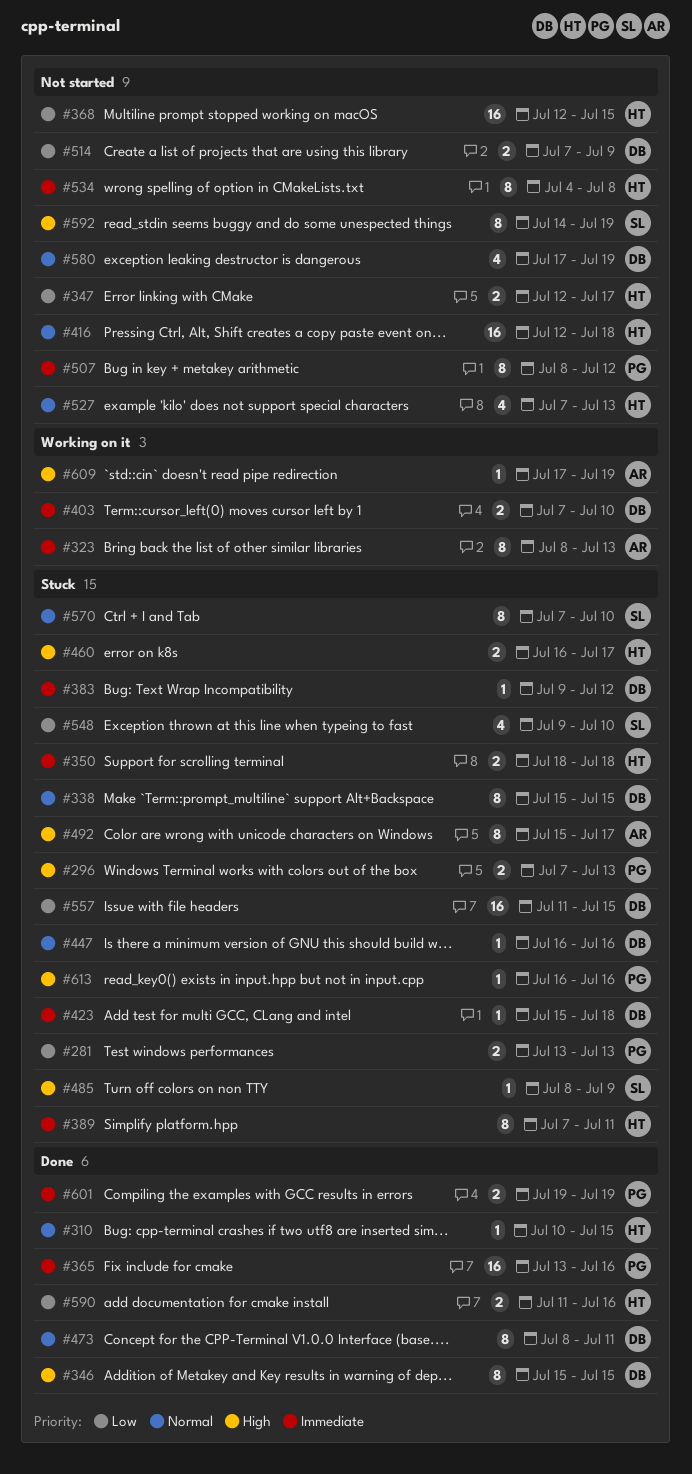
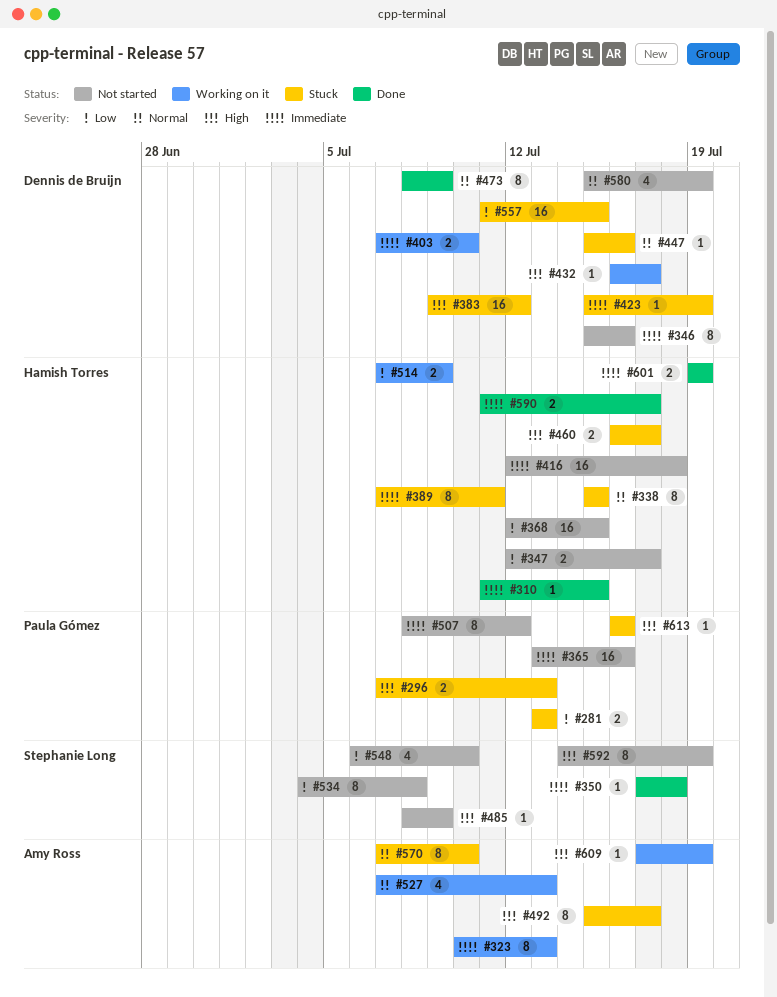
#310, priority: Normal -> Immediate
#310, start: Jul 10 -> Jul 11
#323, start: Jul 8 -> Jul 10
#338, owner: Dennis de Bruijn -> Hamish Torres
#346, status: Done -> Not started
#346, priority: High -> Immediate
#346, due: Jul 15 -> Jul 16
#350, status: Stuck -> Done
#350, owner: Hamish Torres -> Stephanie Long
#350, estimate: 2 -> 1
#350, start: Jul 18 -> Jul 17
#365, status: Done -> Not started
#383, priority: Immediate -> High
#383, estimate: 1 -> 16
#416, priority: Normal -> Immediate
#423, due: Jul 18 -> Jul 19
#432: none -> present
#447, start: Jul 16 -> Jul 15
#473, due: Jul 11 -> Jul 9
#485, status: Stuck -> Not started
#514, status: Not started -> Working on it
#514, owner: Dennis de Bruijn -> Hamish Torres
#527, status: Not started -> Working on it
#527, owner: Hamish Torres -> Amy Ross
#534, owner: Hamish Torres -> Stephanie Long
#534, priority: Immediate -> Low
#548, status: Stuck -> Not started
#548, start: Jul 9 -> Jul 6
#570, owner: Stephanie Long -> Amy Ross
#580, start: Jul 17 -> Jul 15
#590, priority: Low -> Immediate
#590, due: Jul 16 -> Jul 17
#601, owner: Paula Gómez -> Hamish Torres

